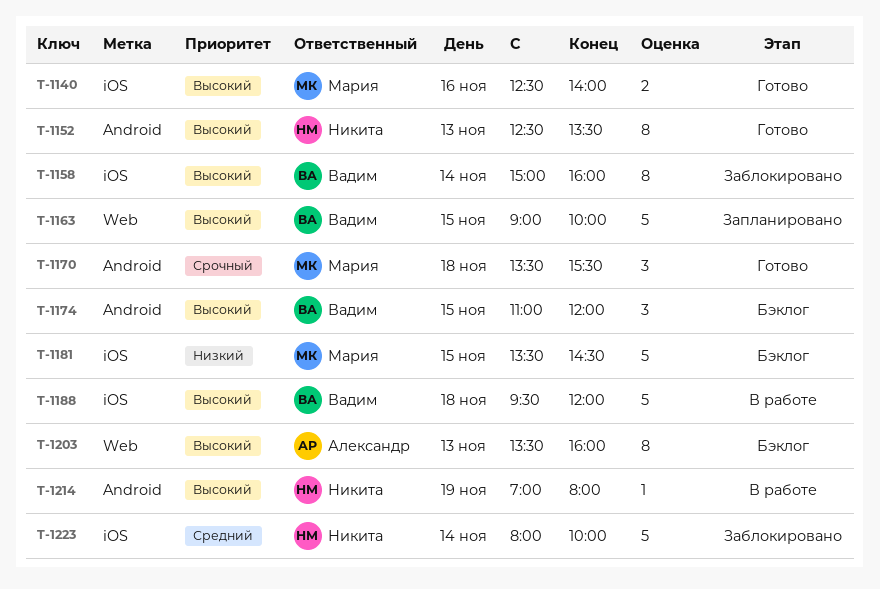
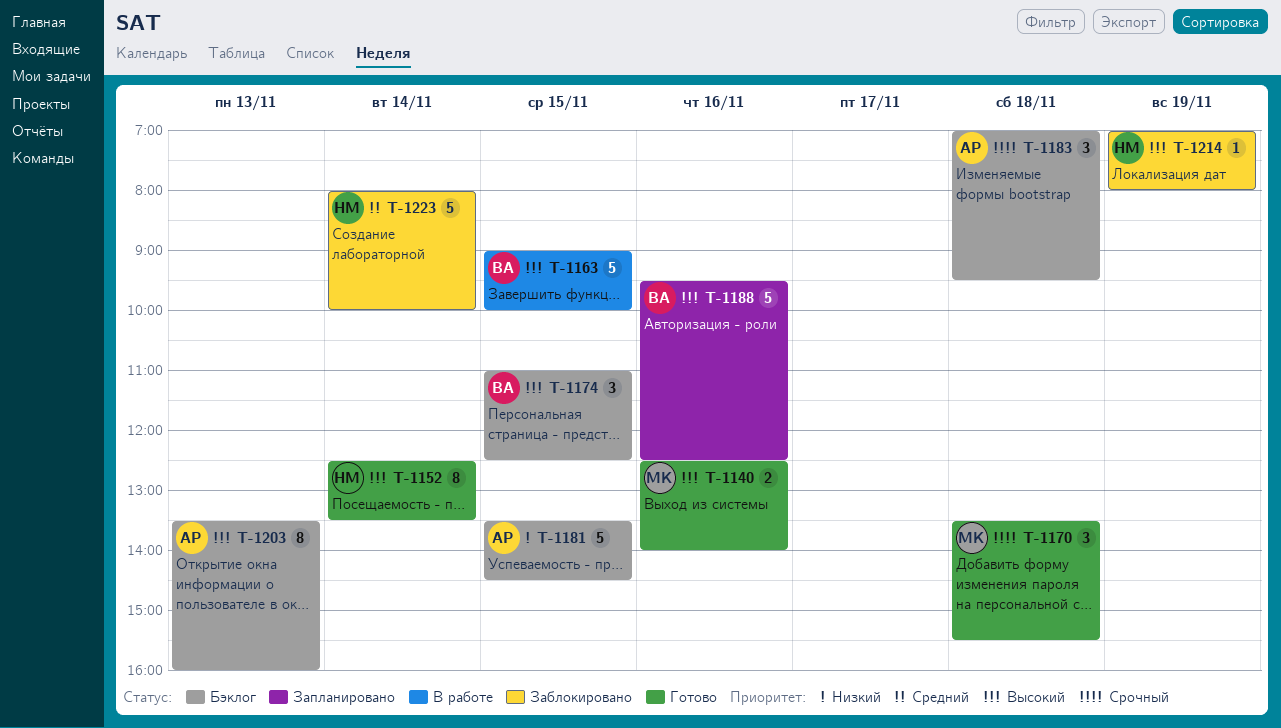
T-1152, day: Nov 13 -> Nov 14
T-1158: present -> none
T-1163, status: Запланировано -> В работе
T-1174, ends: 12:00 -> 12:30
T-1181, owner: Мария -> Александр
T-1183: none -> present
T-1188, status: В работе -> Запланировано
T-1188, day: Nov 18 -> Nov 16
T-1188, ends: 12:00 -> 12:30
T-1214, status: В работе -> Заблокировано

